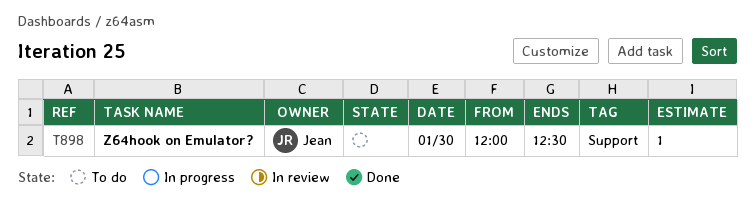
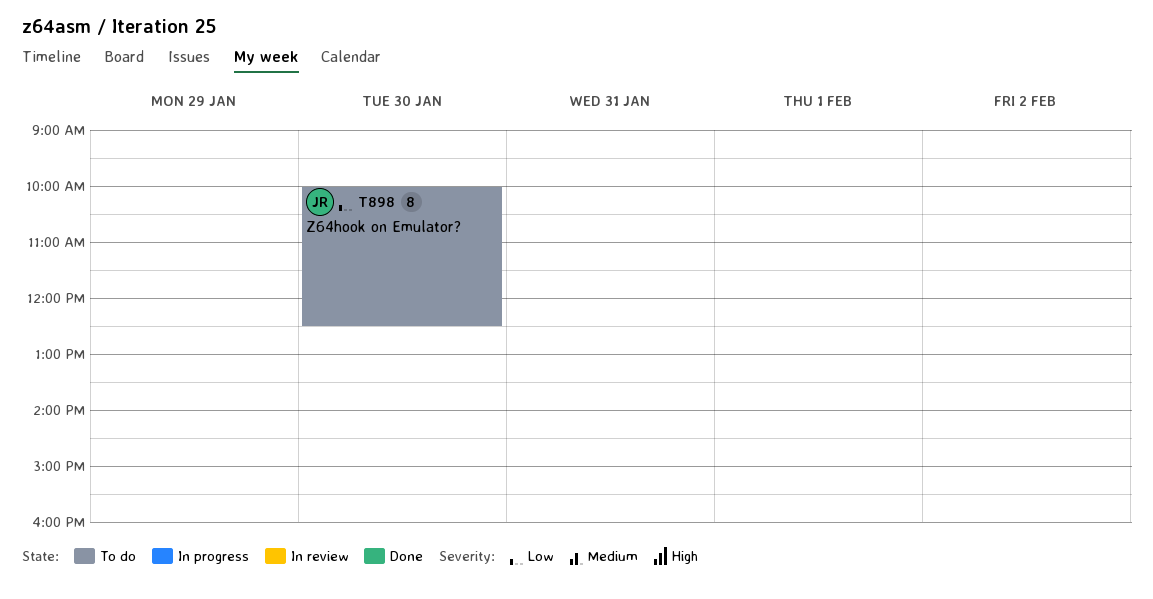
T898, estimate: 1 -> 8
T898, begins: 12:00 -> 10:00

